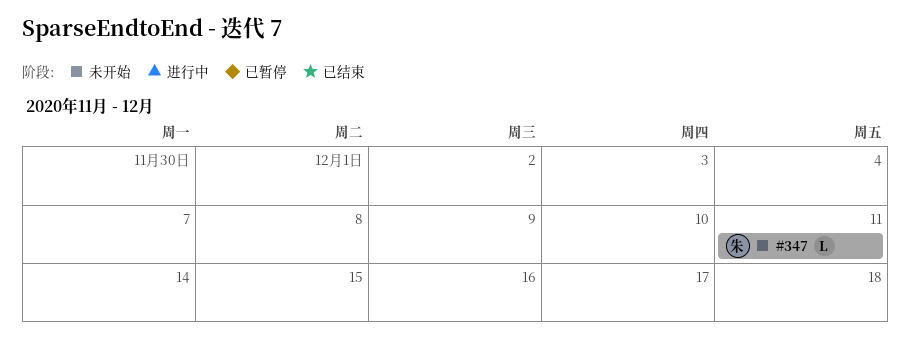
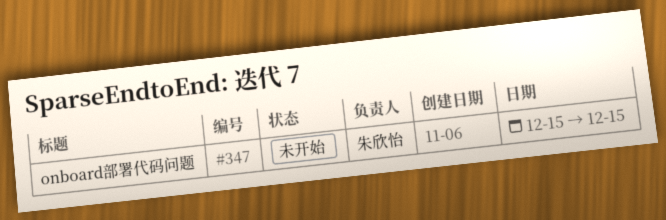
#347, start: Dec 11 -> Dec 15
#347, due: Dec 11 -> Dec 15

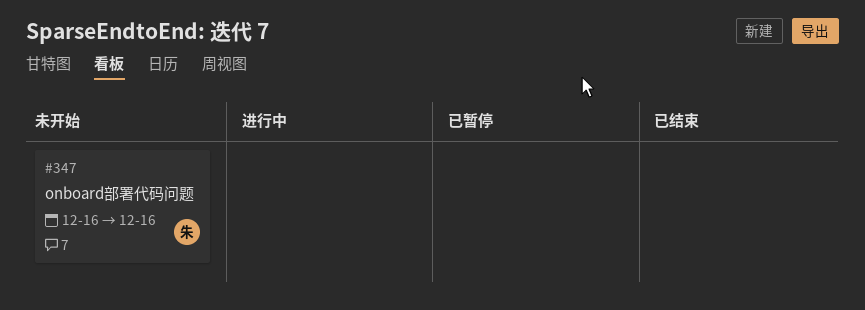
#347, start: Dec 15 -> Dec 16
#347, due: Dec 15 -> Dec 16

